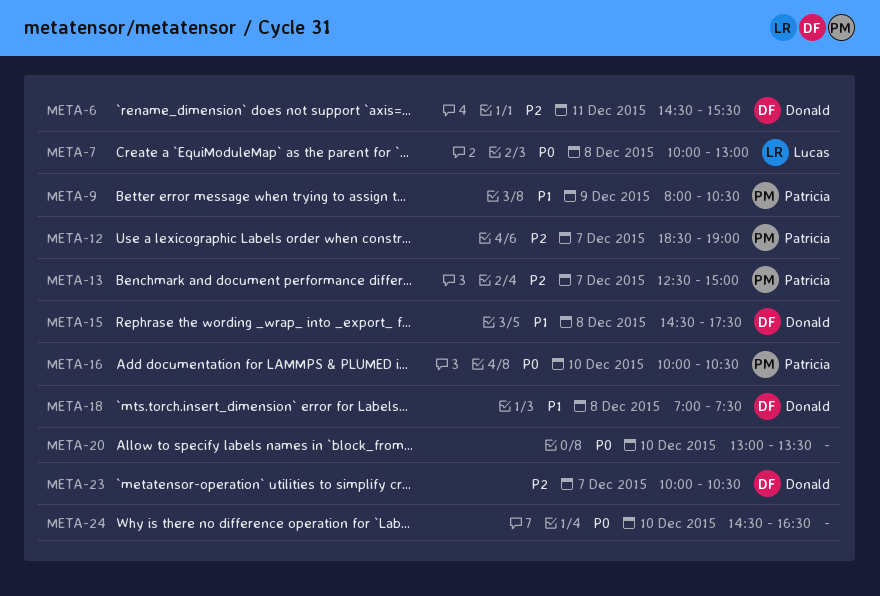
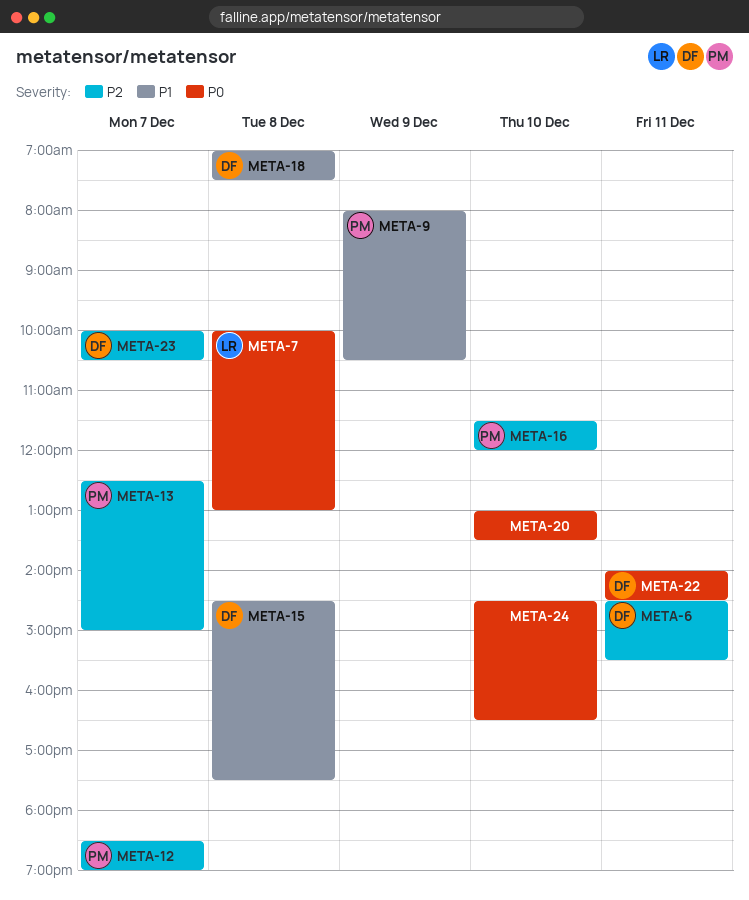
META-16, priority: P0 -> P2
META-16, begins: 10:00 -> 11:30
META-16, ends: 10:30 -> 12:00
META-22: none -> present

